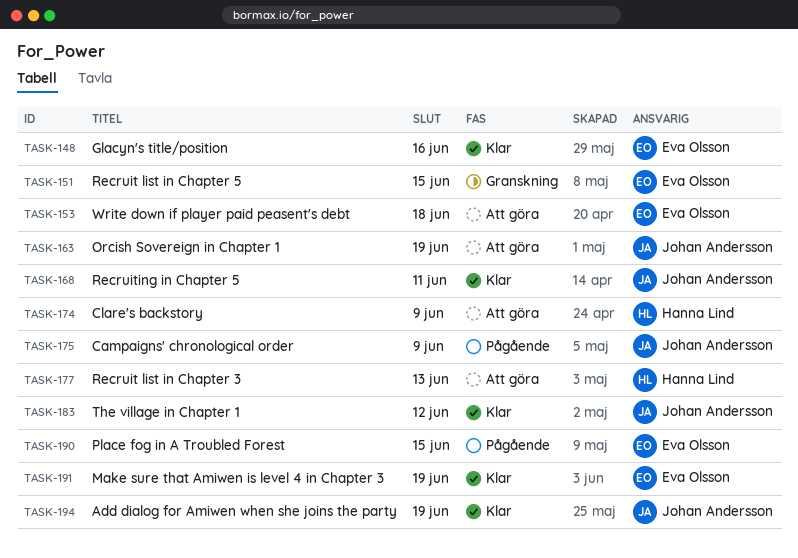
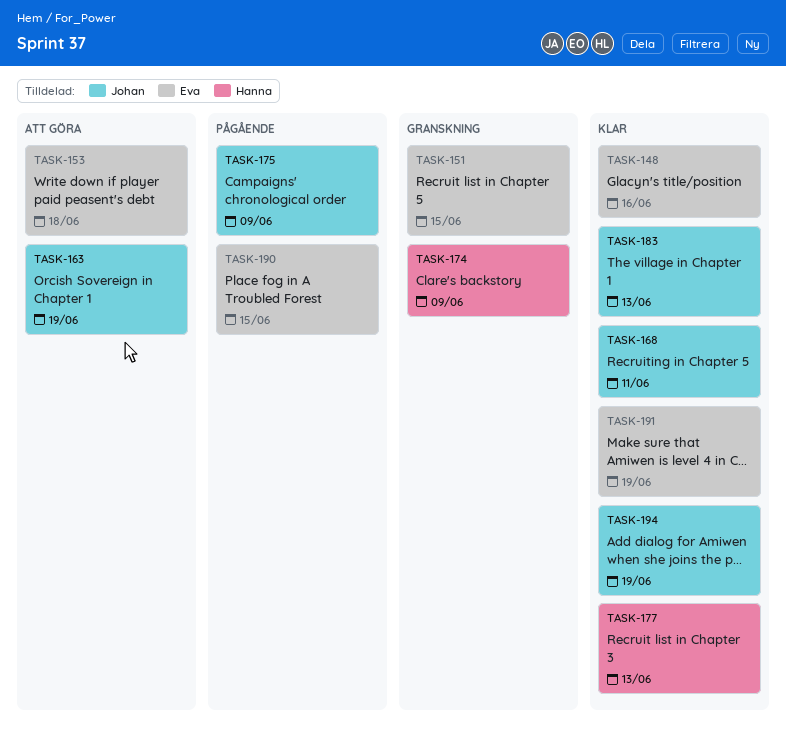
TASK-174, status: Att göra -> Granskning
TASK-177, status: Att göra -> Klar
TASK-183, due: Jun 12 -> Jun 13

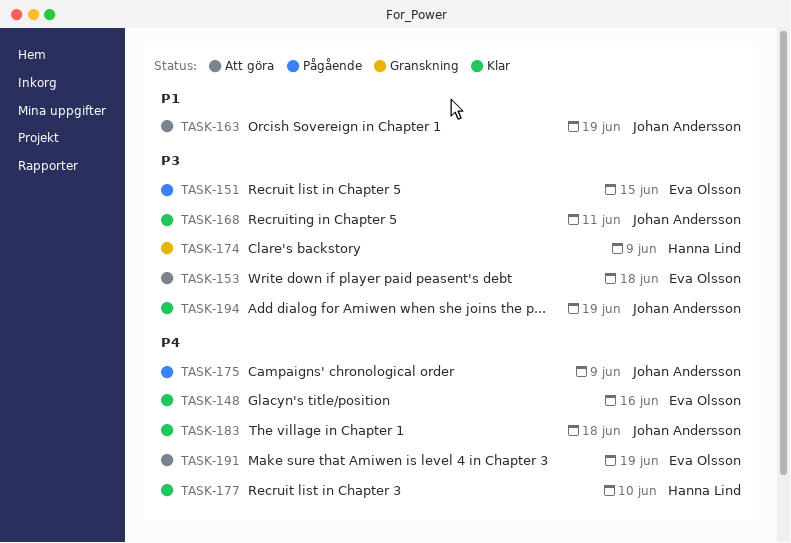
TASK-151, status: Granskning -> Pågående
TASK-177, due: Jun 13 -> Jun 10
TASK-183, due: Jun 13 -> Jun 18
TASK-190: present -> none
TASK-191, status: Klar -> Att göra

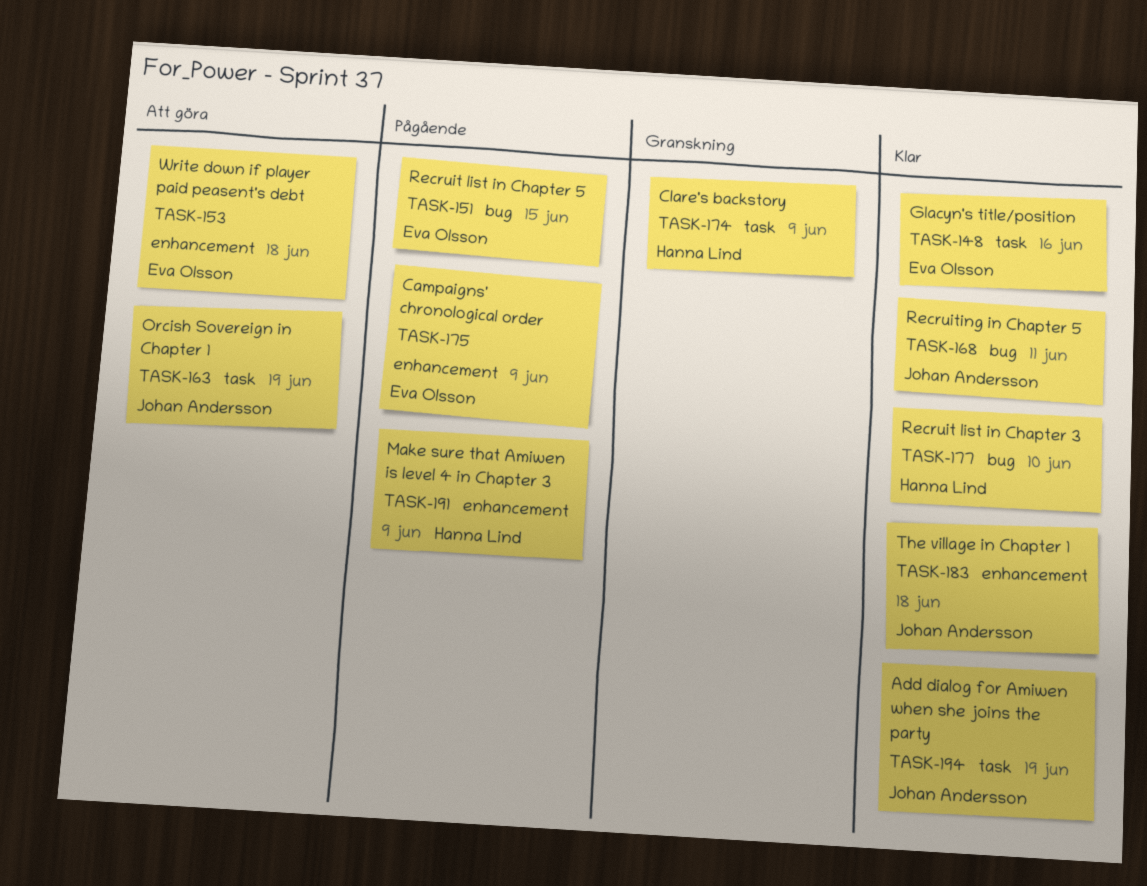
TASK-175, owner: Johan Andersson -> Eva Olsson
TASK-191, status: Att göra -> Pågående
TASK-191, owner: Eva Olsson -> Hanna Lind
TASK-191, due: Jun 19 -> Jun 9

